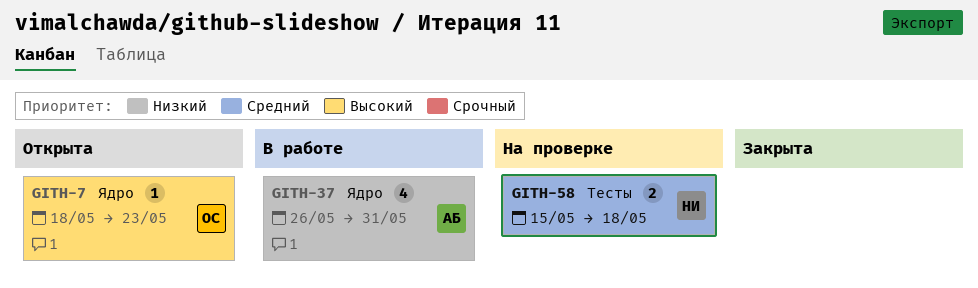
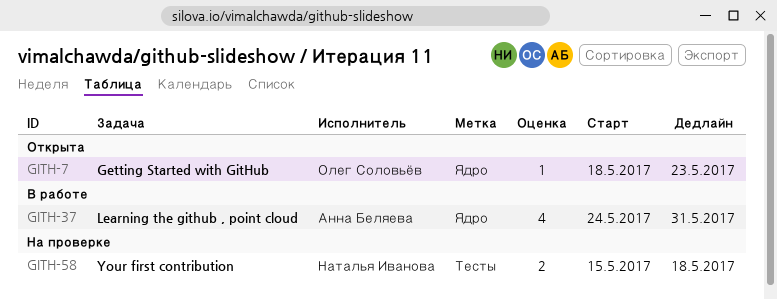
GITH-37, start: May 26 -> May 24

